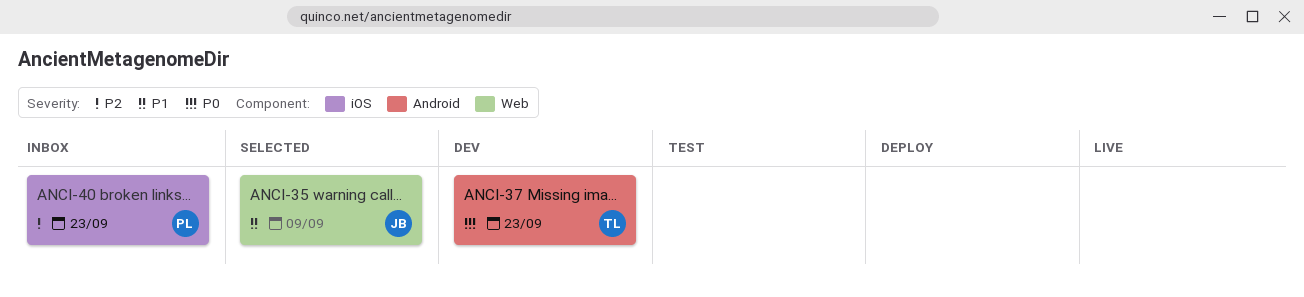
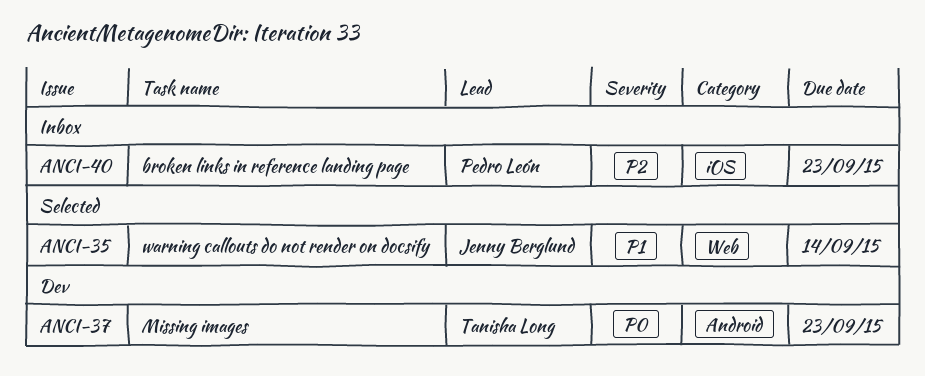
ANCI-35, due: Sep 9 -> Sep 14

